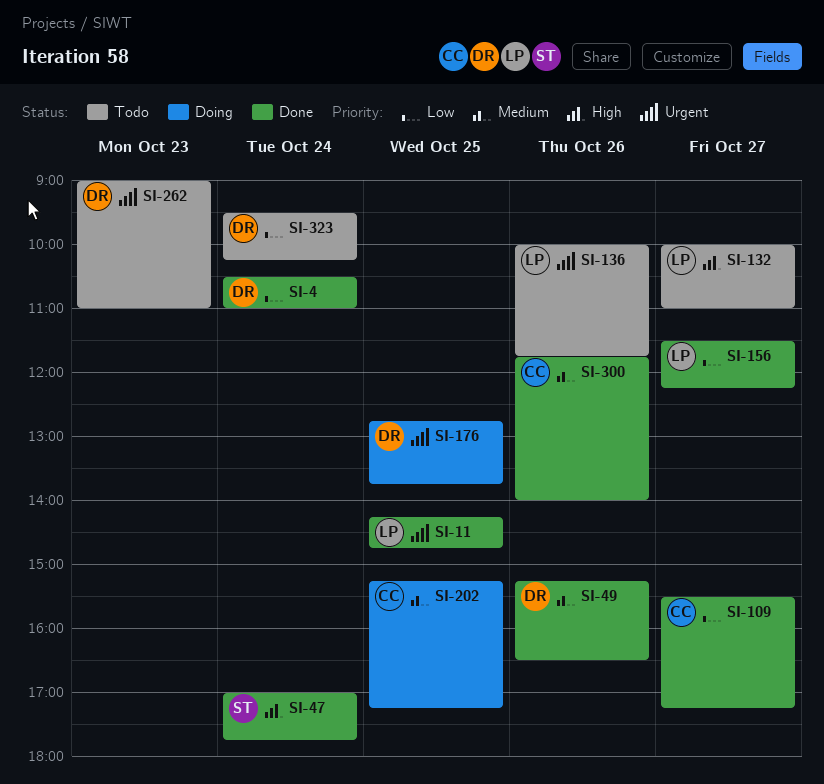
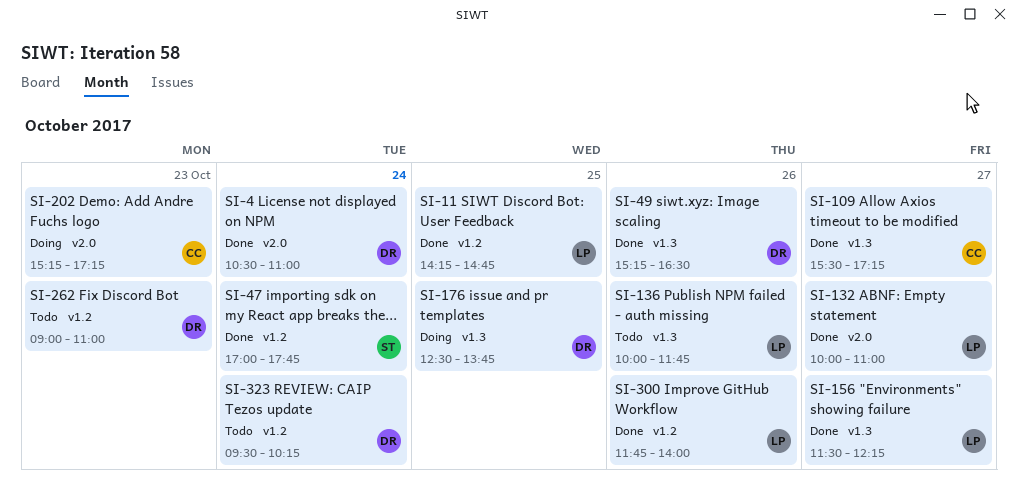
SI-132, status: Todo -> Done
SI-176, begins: 12:45 -> 12:30
SI-202, day: Oct 25 -> Oct 23
SI-300, owner: CC -> LP

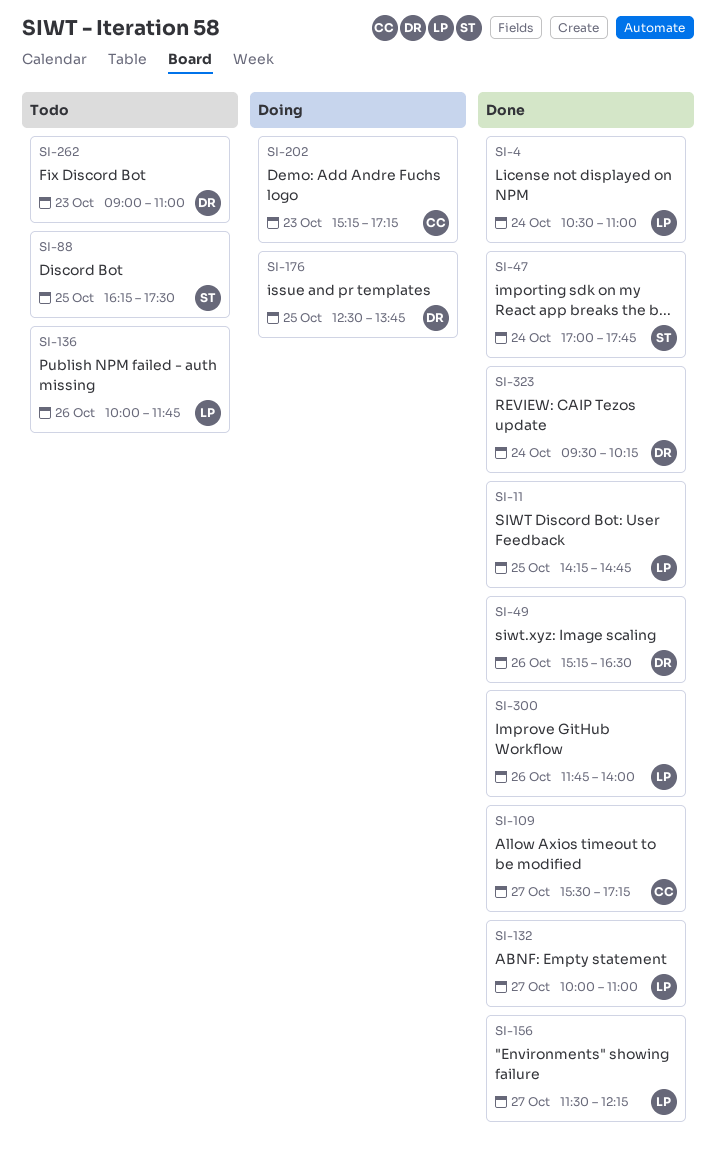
SI-4, owner: DR -> LP
SI-88: none -> present
SI-323, status: Todo -> Done

